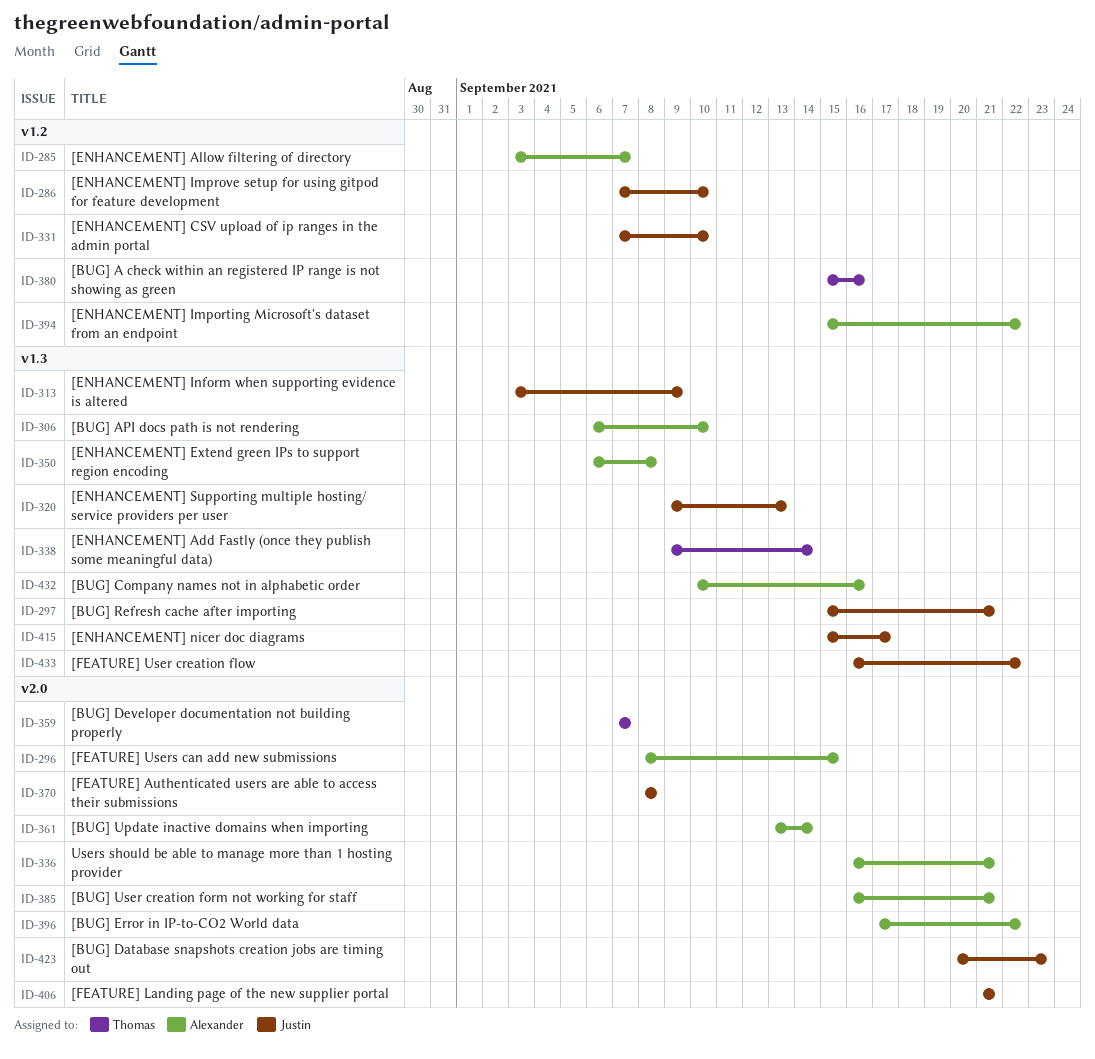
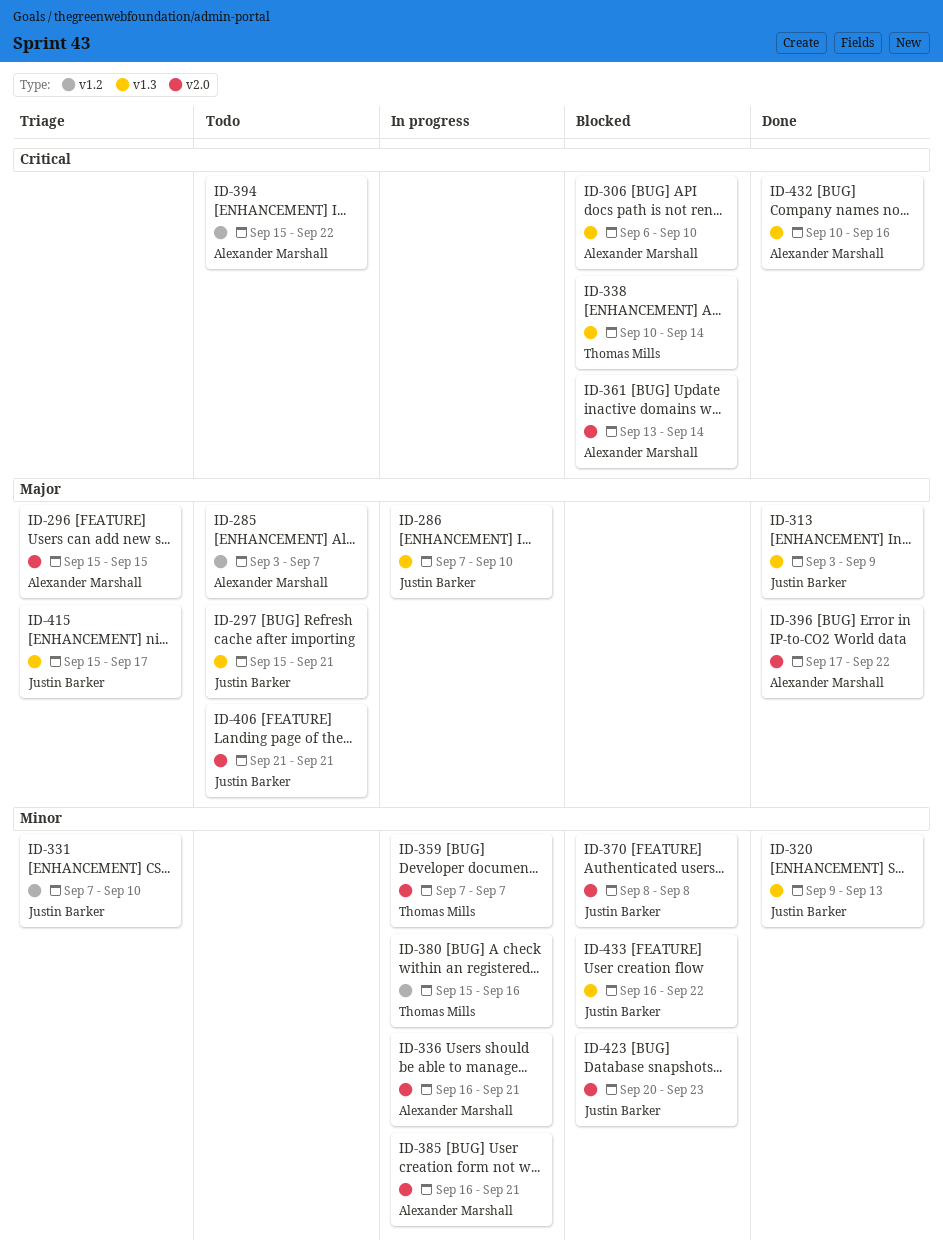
ID-286, label: v1.2 -> v1.3
ID-296, start: Sep 8 -> Sep 15
ID-338, start: Sep 9 -> Sep 10
ID-350: present -> none

